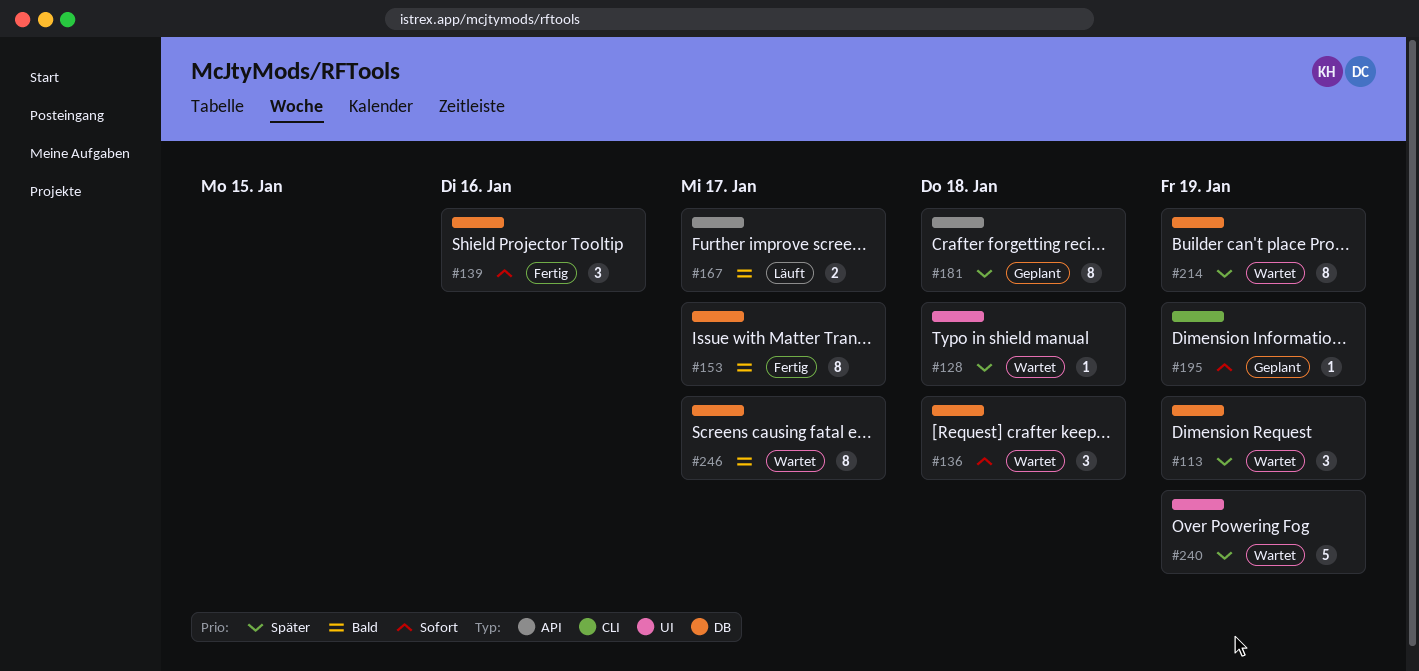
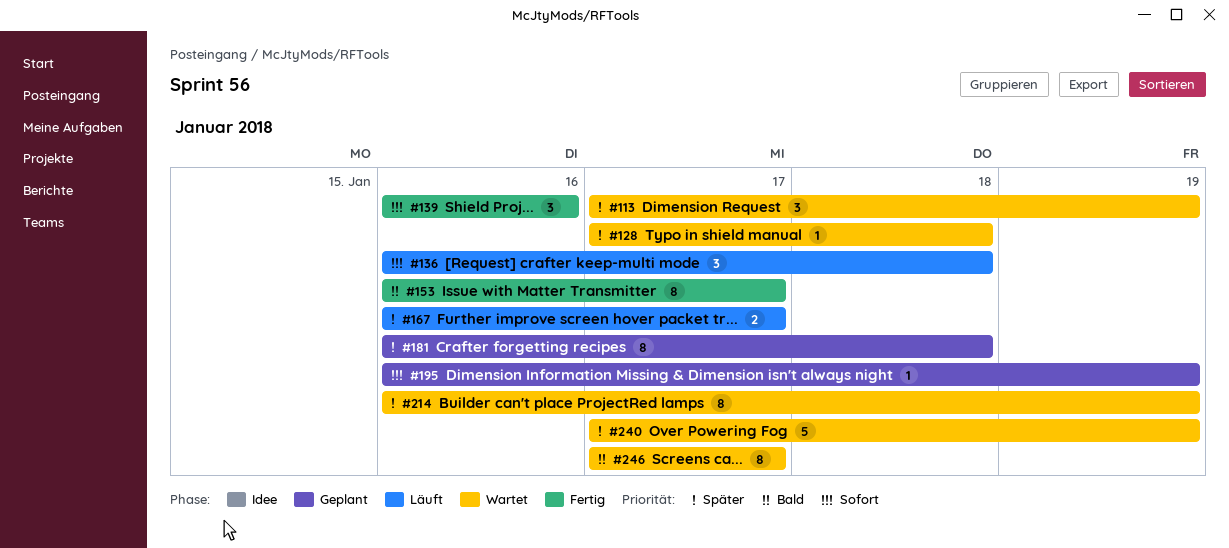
#136, status: Wartet -> Läuft
#167, priority: Bald -> Später

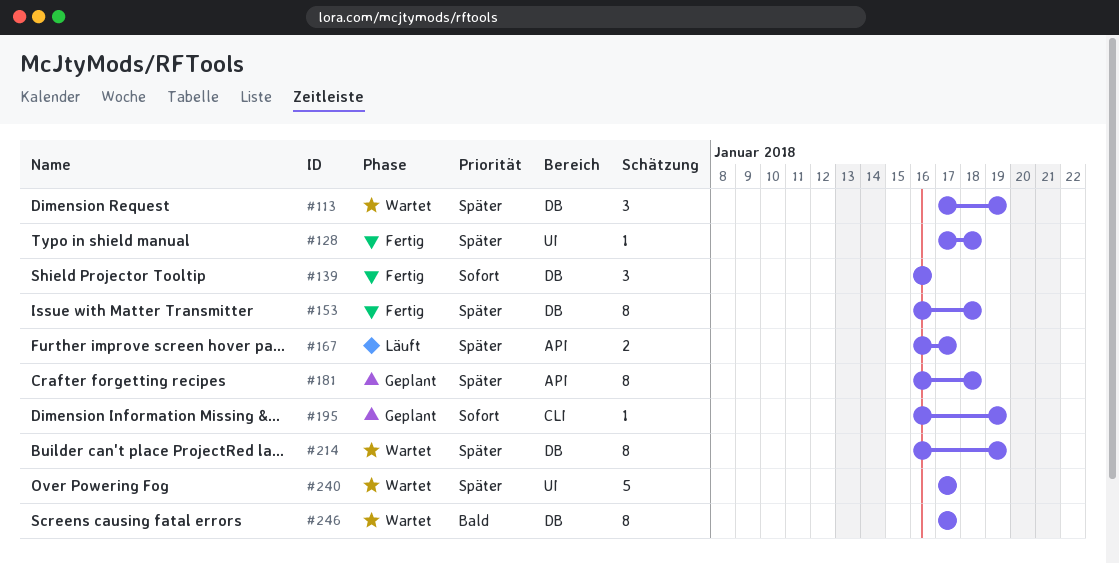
#128, status: Wartet -> Fertig
#136: present -> none
#153, priority: Bald -> Später
#153, due: Jan 17 -> Jan 18
#240, due: Jan 19 -> Jan 17

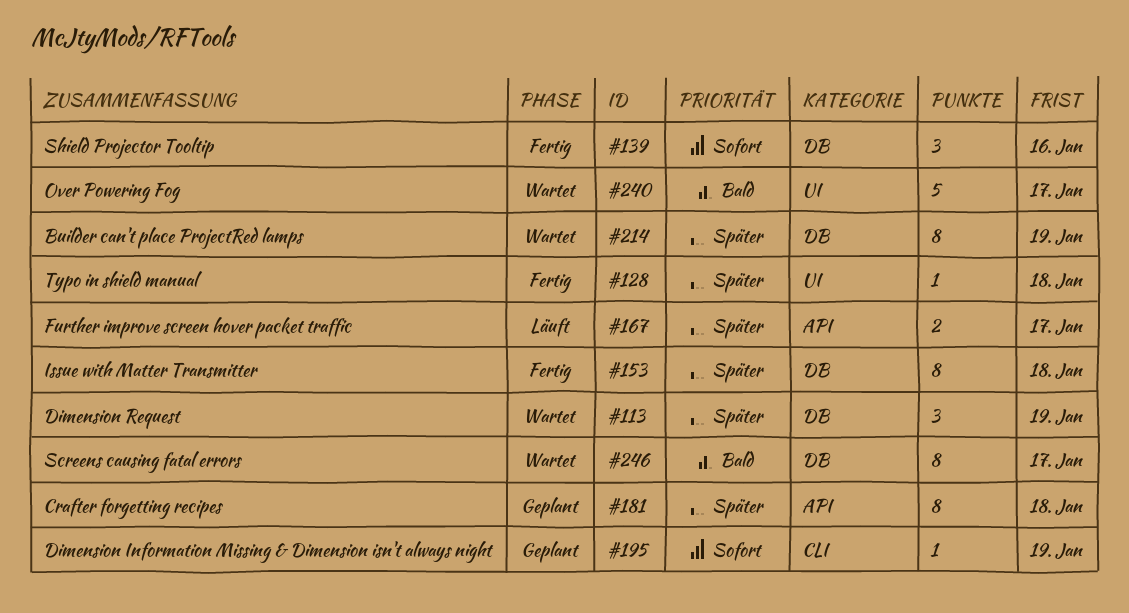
#240, priority: Später -> Bald

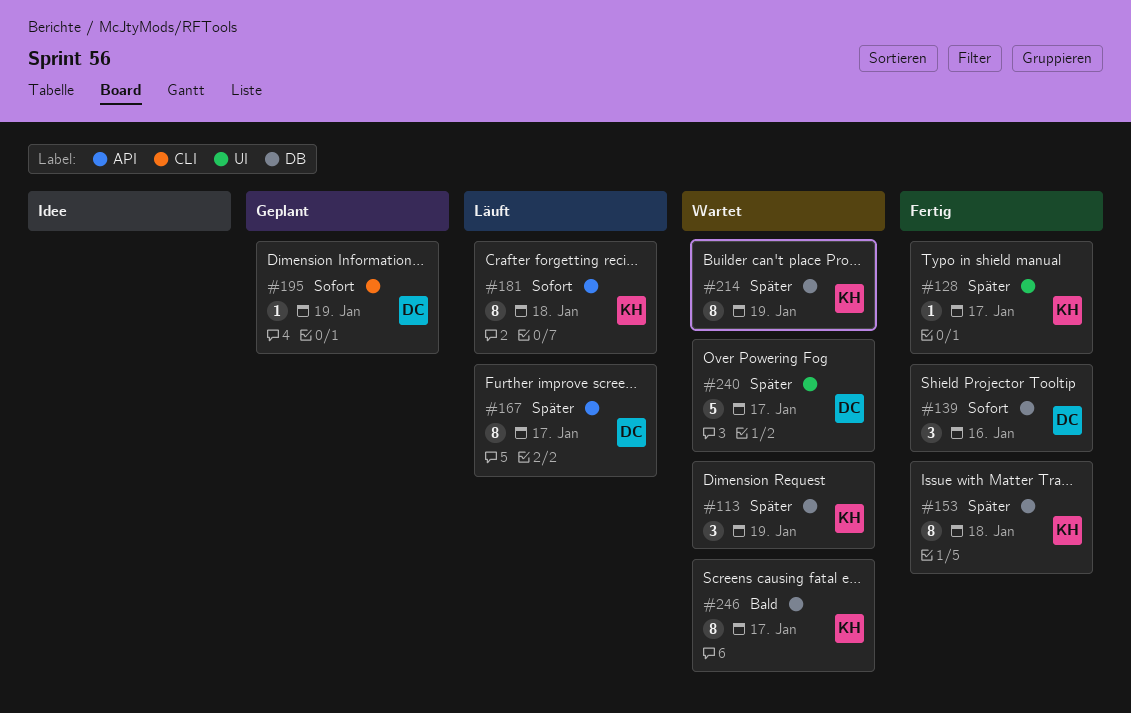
#128, due: Jan 18 -> Jan 17
#167, estimate: 2 -> 8
#181, status: Geplant -> Läuft
#181, priority: Später -> Sofort
#240, priority: Bald -> Später

